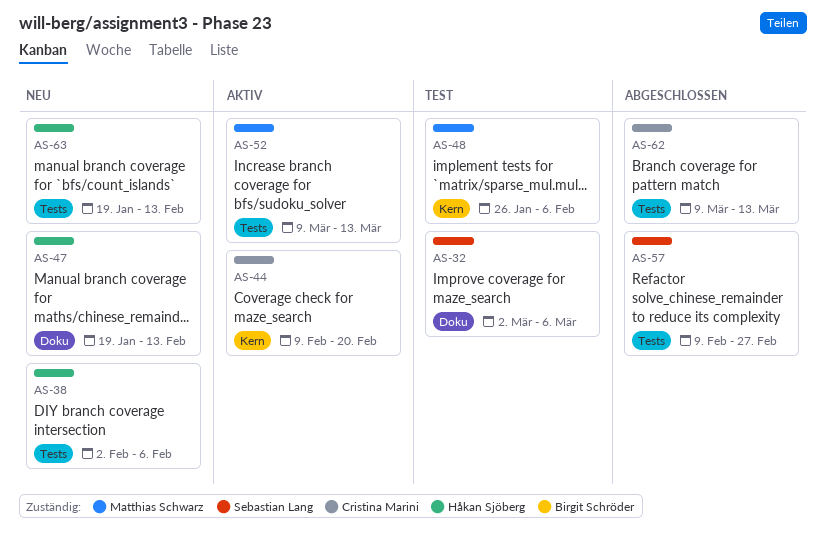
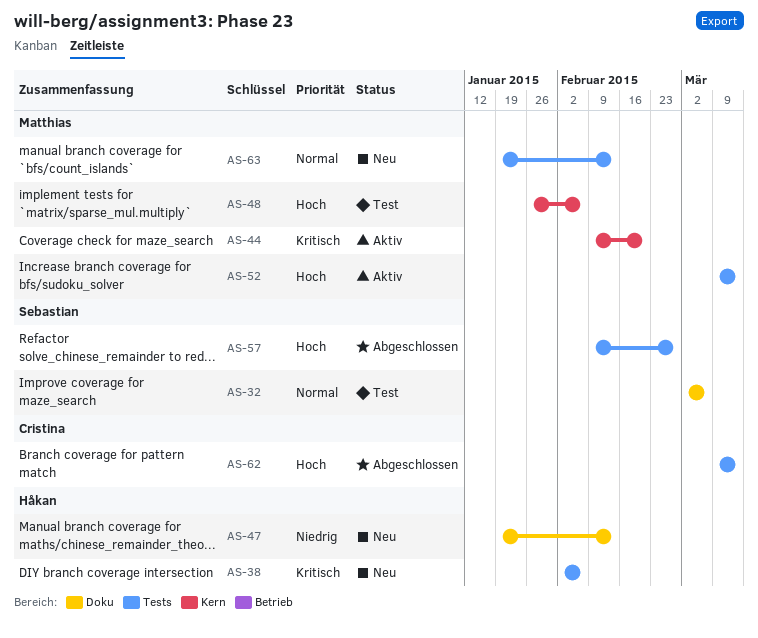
AS-44, owner: Cristina Marini -> Matthias Schwarz
AS-63, owner: Håkan Sjöberg -> Matthias Schwarz

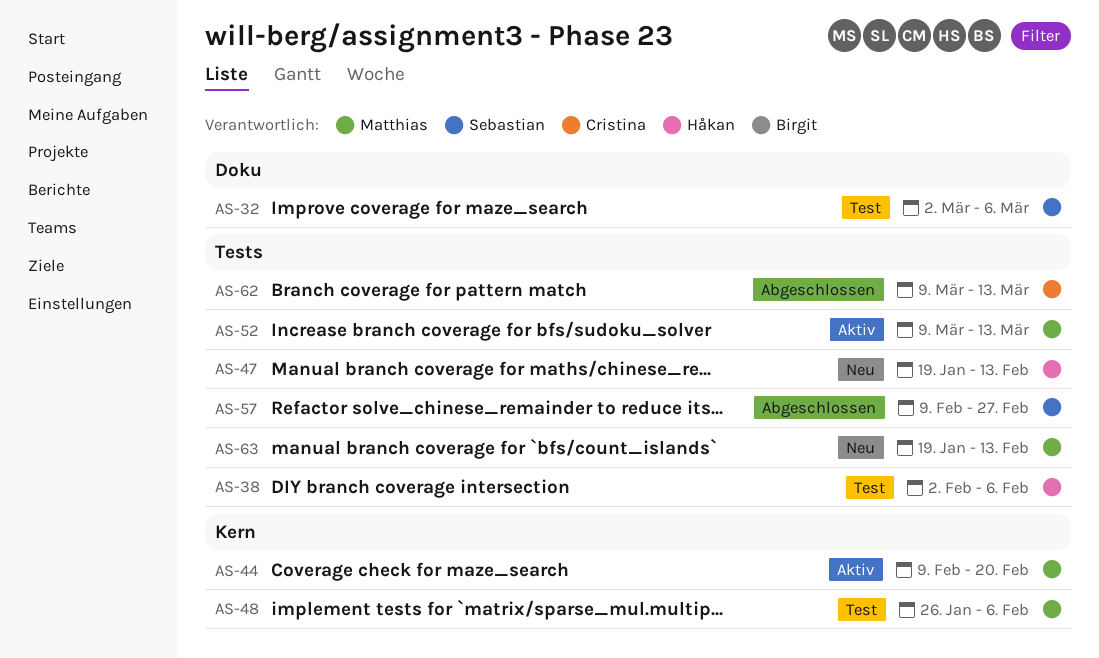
AS-38, status: Neu -> Test
AS-47, label: Doku -> Tests

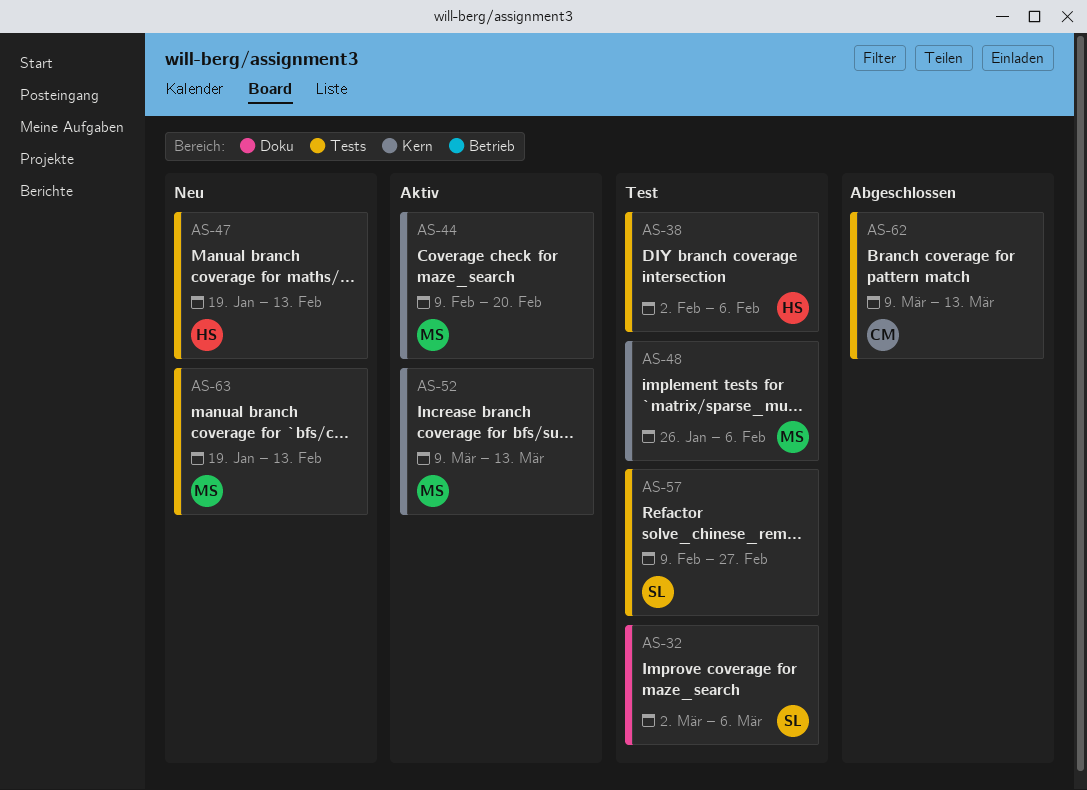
AS-52, label: Tests -> Kern
AS-57, status: Abgeschlossen -> Test

